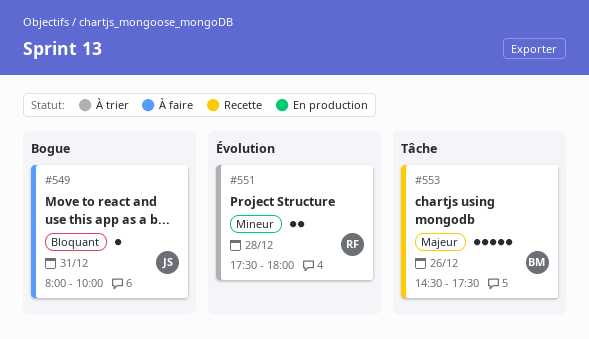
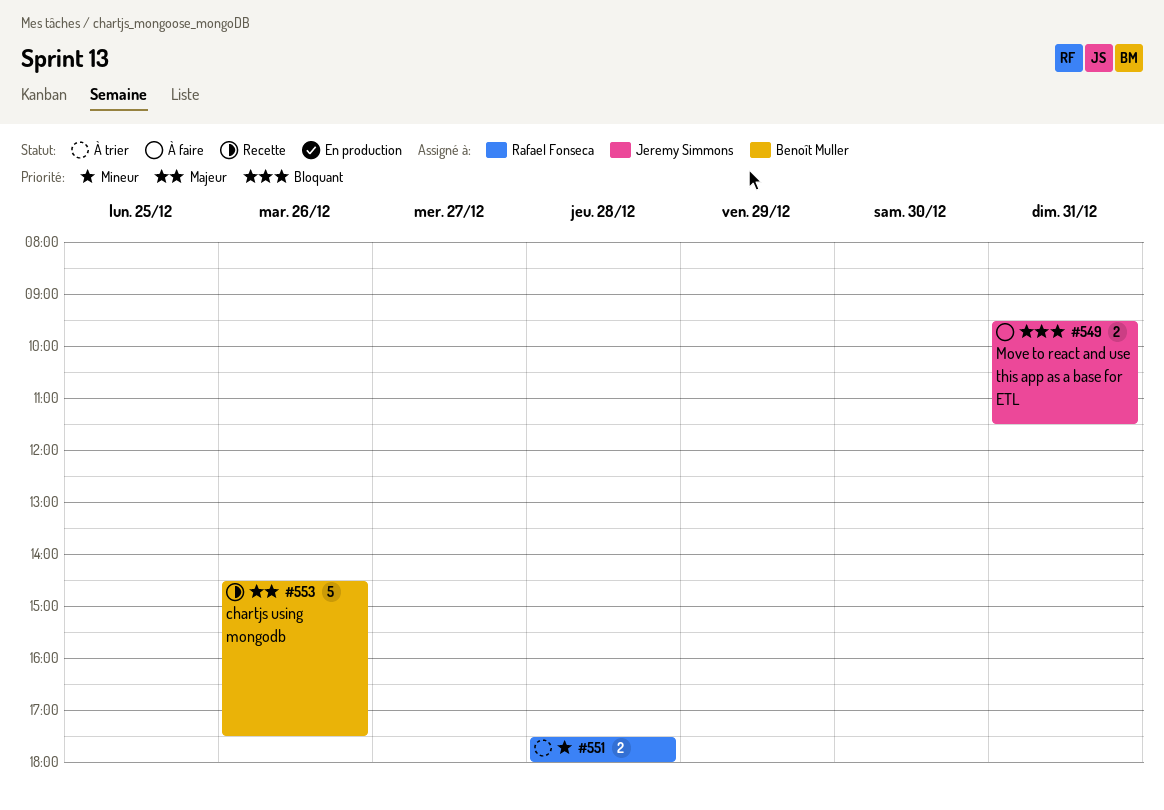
#549, estimate: 1 -> 2
#549, begins: 08:00 -> 09:30
#549, ends: 10:00 -> 11:30

